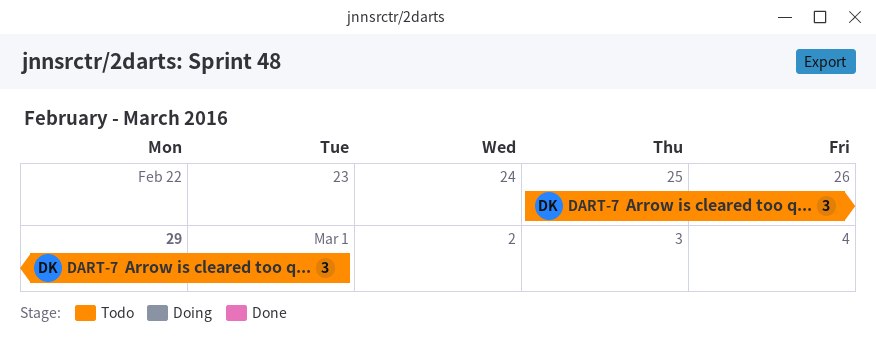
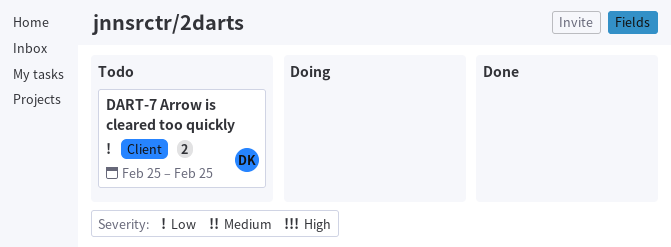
DART-7, estimate: 3 -> 2
DART-7, due: Mar 1 -> Feb 25

